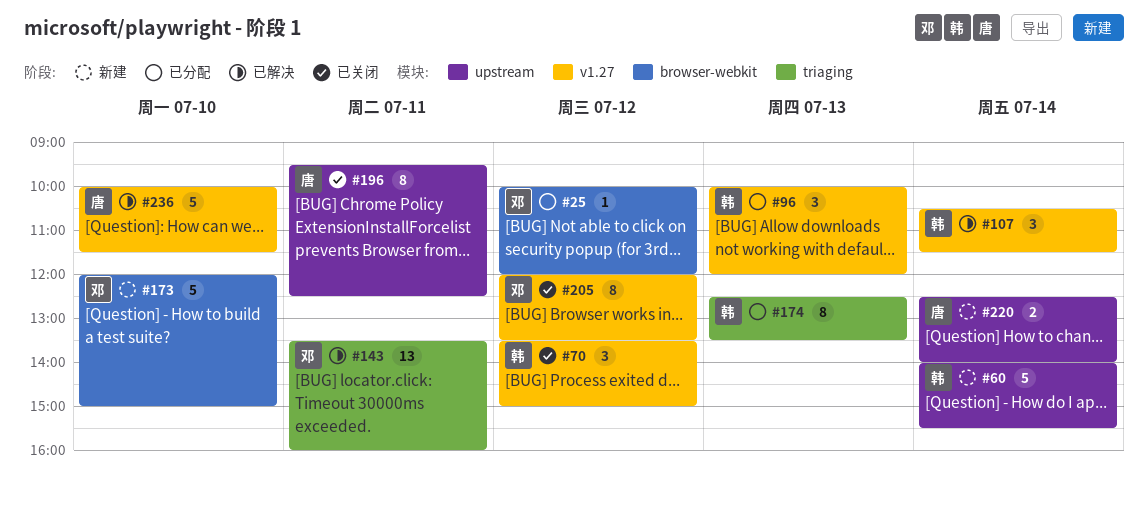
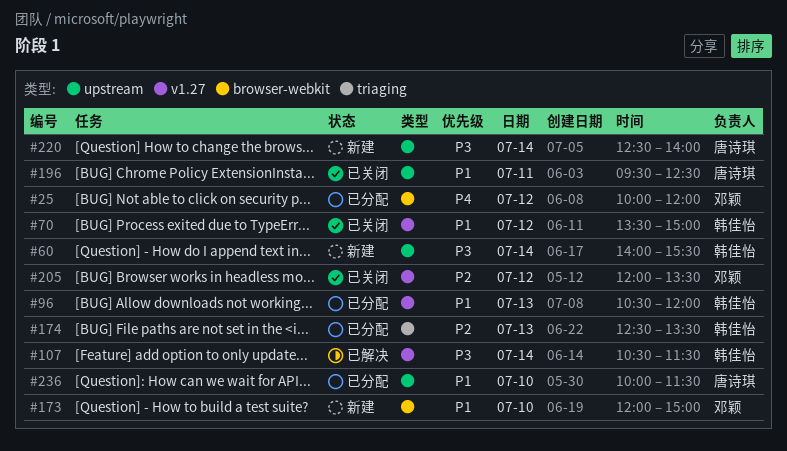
#96, begins: 10:00 -> 10:30
#143: present -> none
#236, status: 已解决 -> 已分配
#236, label: v1.27 -> upstream

